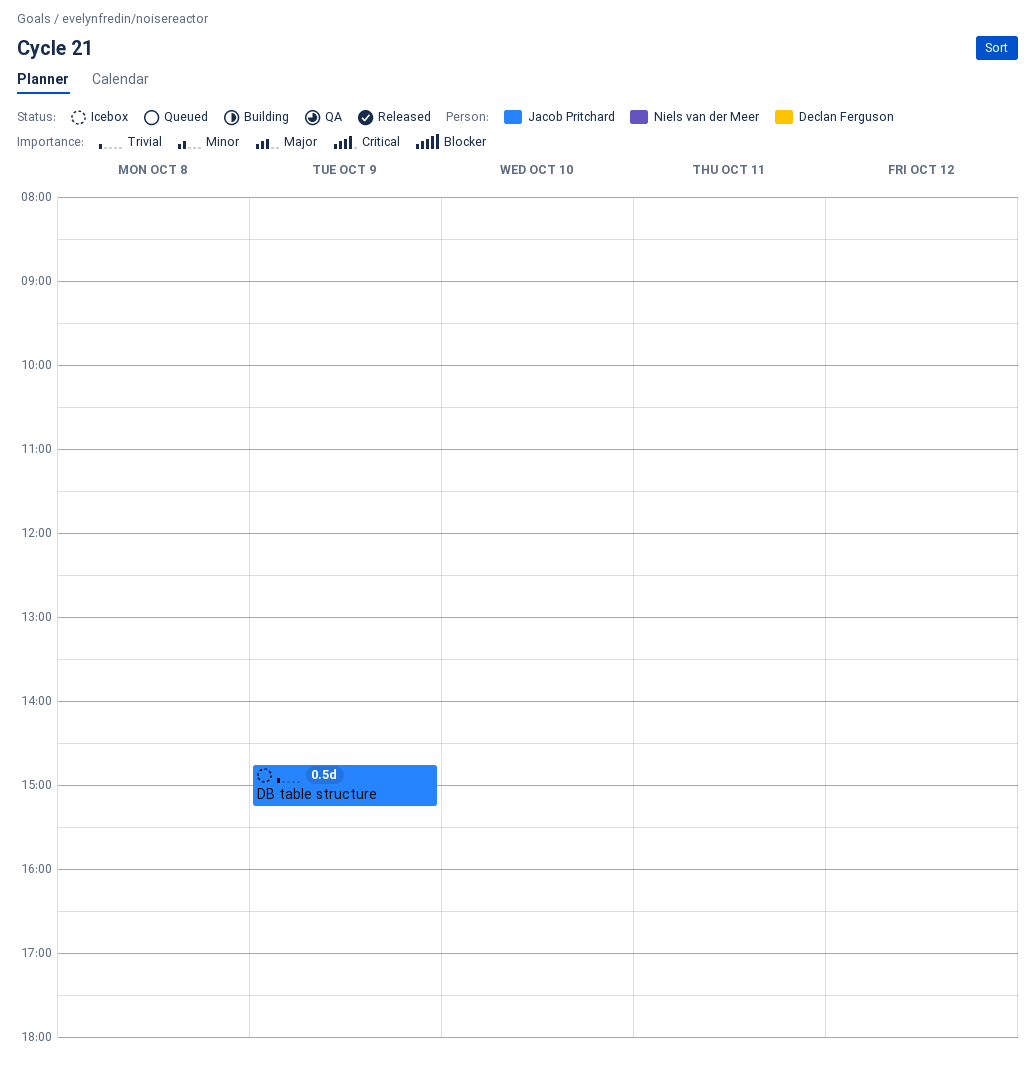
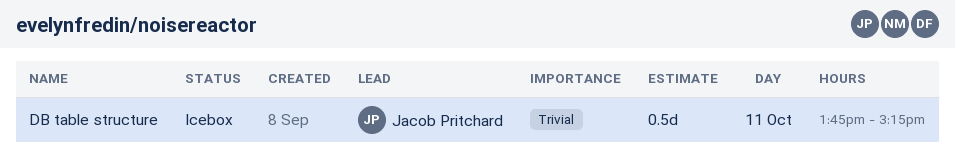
DB table structure, day: Oct 9 -> Oct 11
DB table structure, begins: 14:45 -> 13:45

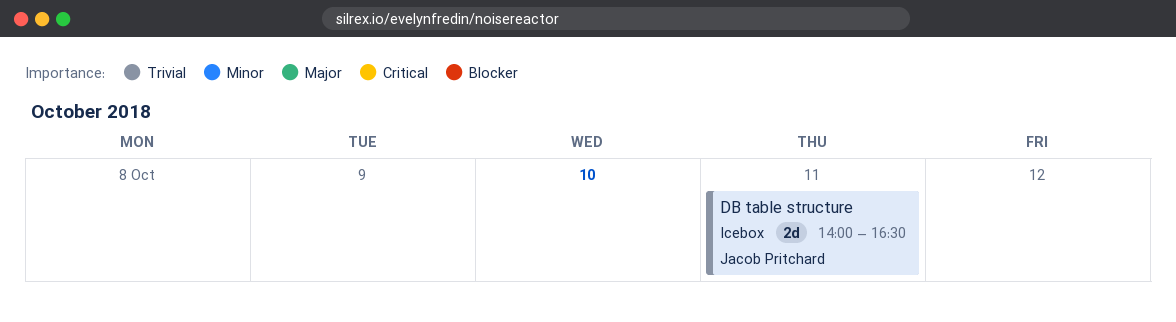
DB table structure, estimate: 0.5d -> 2d
DB table structure, begins: 13:45 -> 14:00
DB table structure, ends: 15:15 -> 16:30

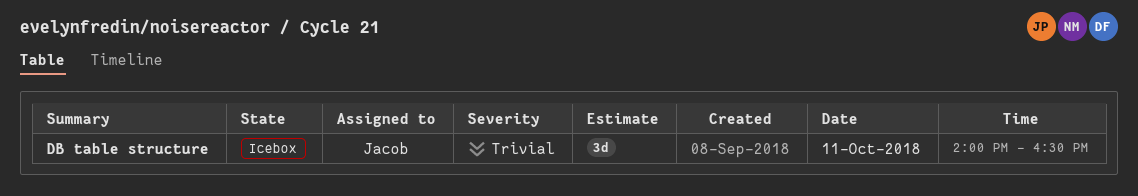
DB table structure, estimate: 2d -> 3d

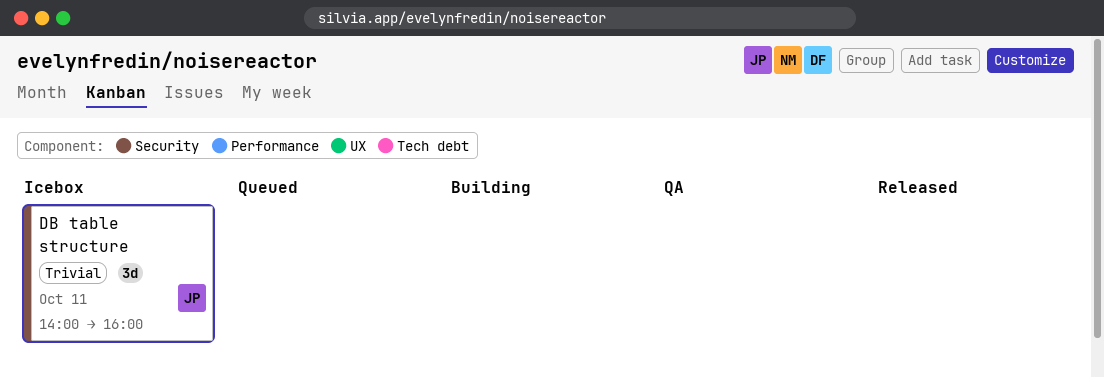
DB table structure, ends: 16:30 -> 16:00

